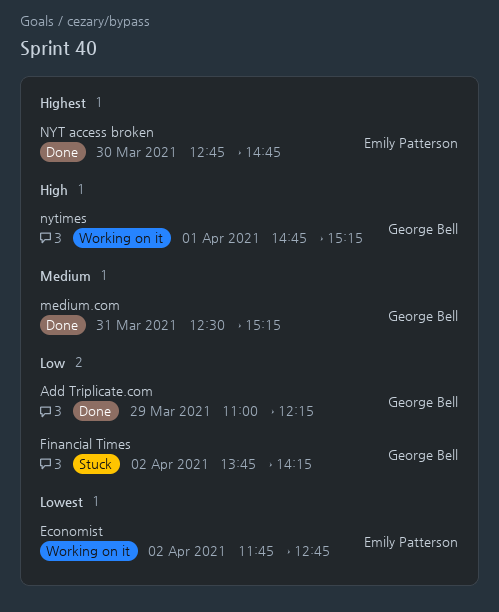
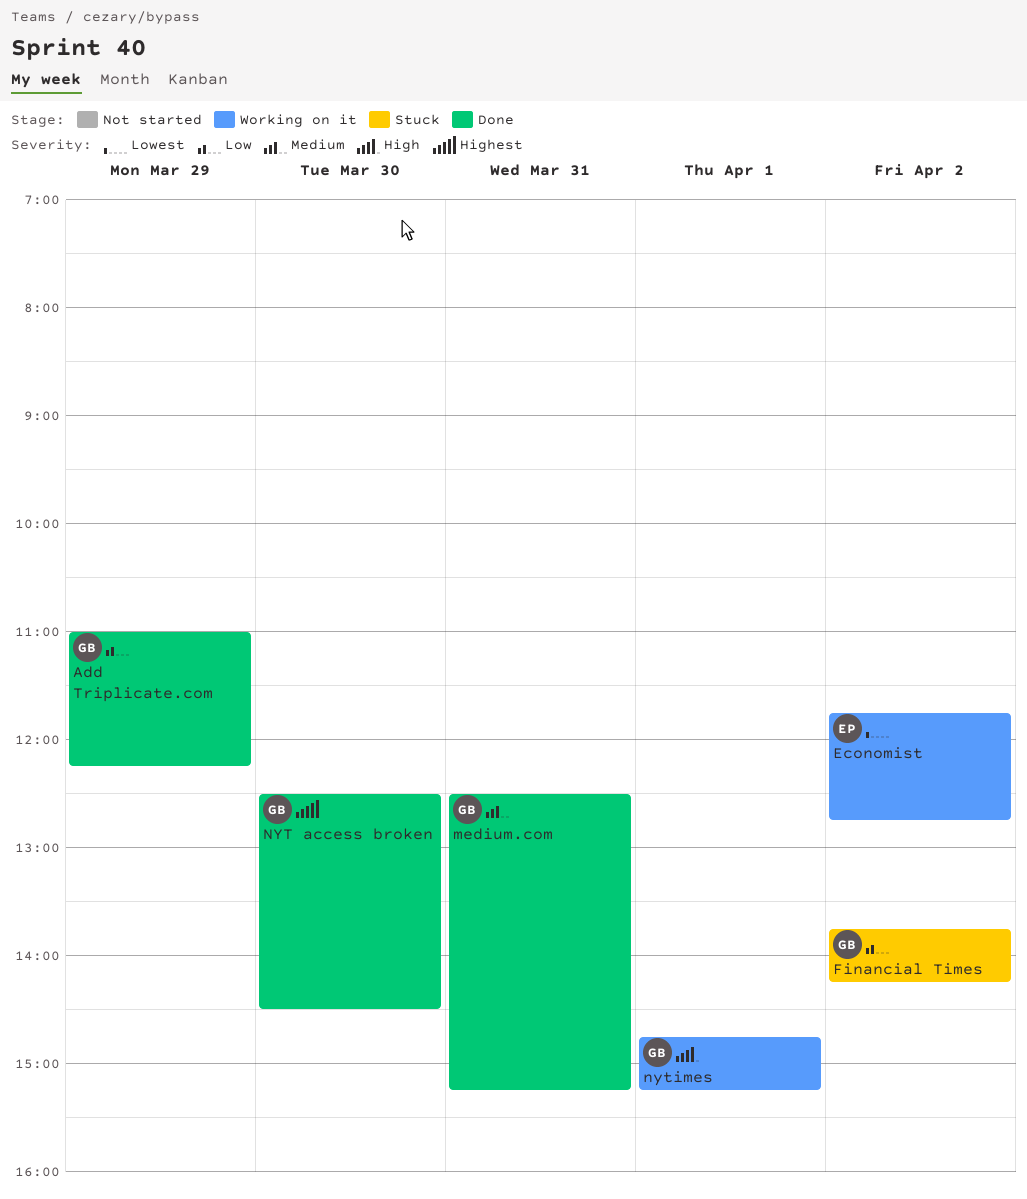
NYT access broken, owner: Emily Patterson -> George Bell
NYT access broken, begins: 12:45 -> 12:30
NYT access broken, ends: 14:45 -> 14:30

